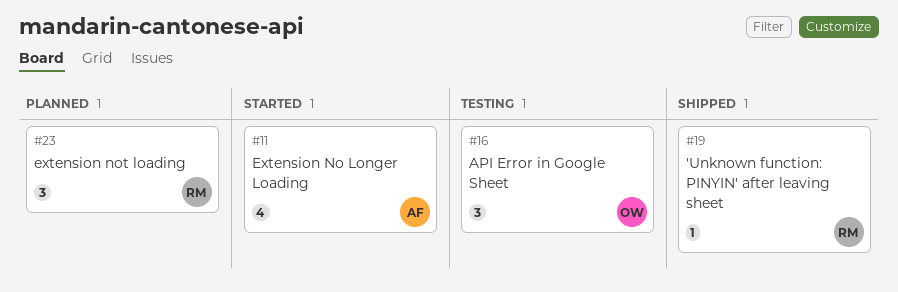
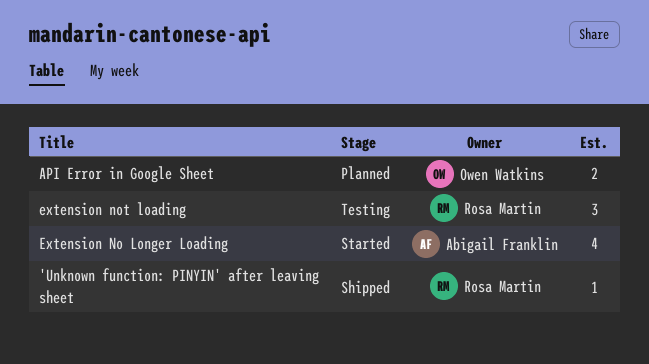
API Error in Google Sheet, status: Testing -> Planned
API Error in Google Sheet, estimate: 3 -> 2
extension not loading, status: Planned -> Testing

